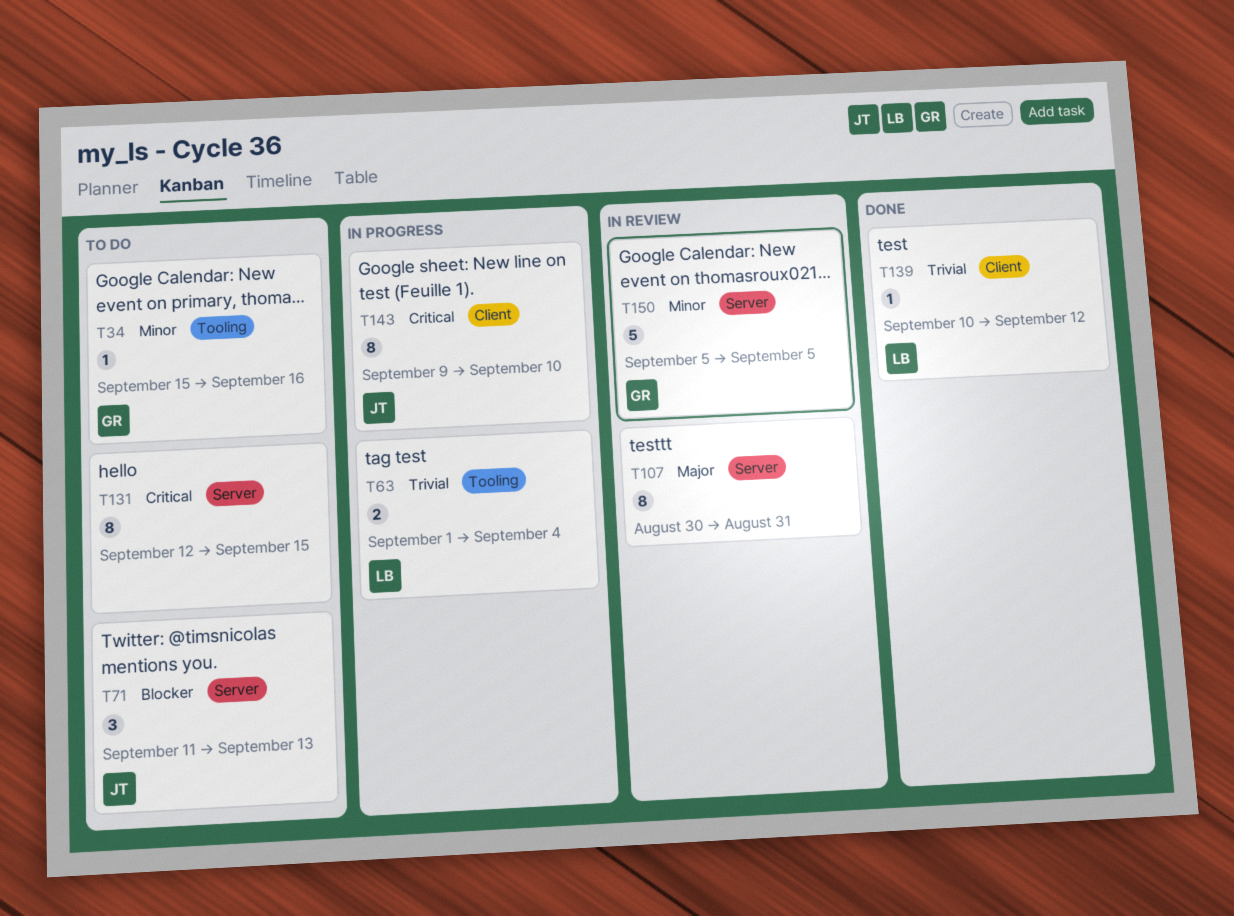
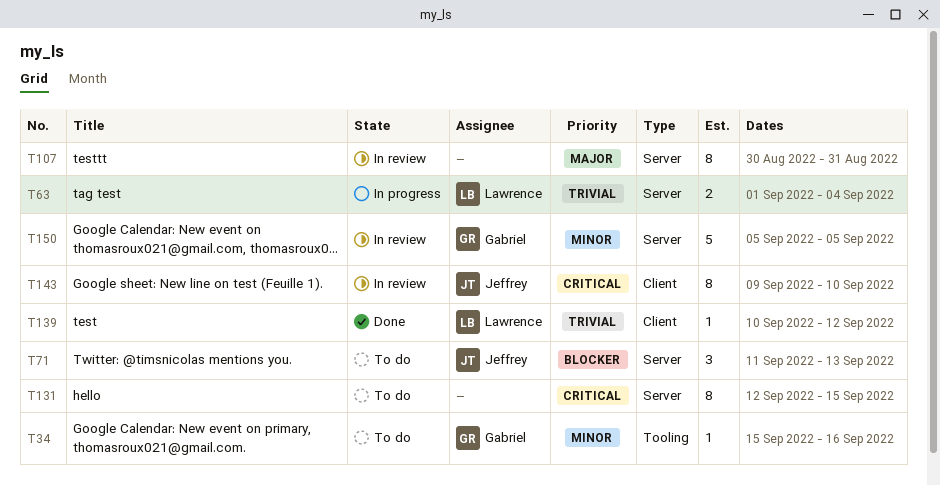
T63, label: Tooling -> Server
T143, status: In progress -> In review

